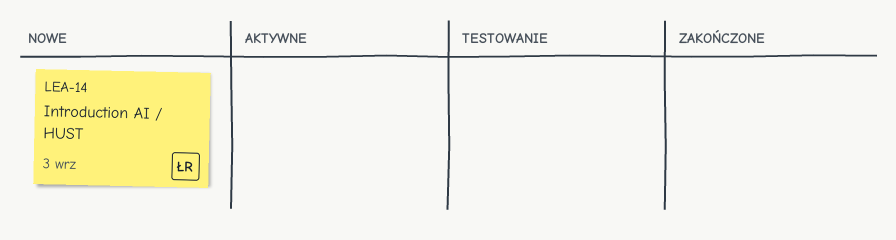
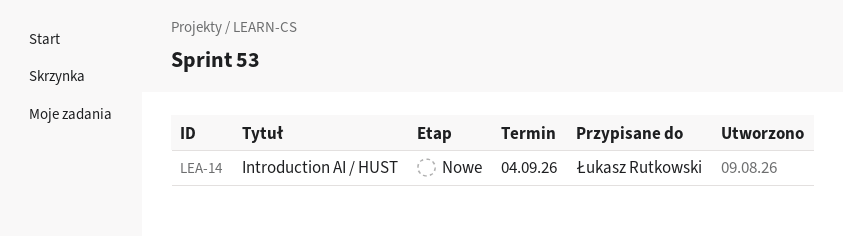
LEA-14, due: Sep 3 -> Sep 4

